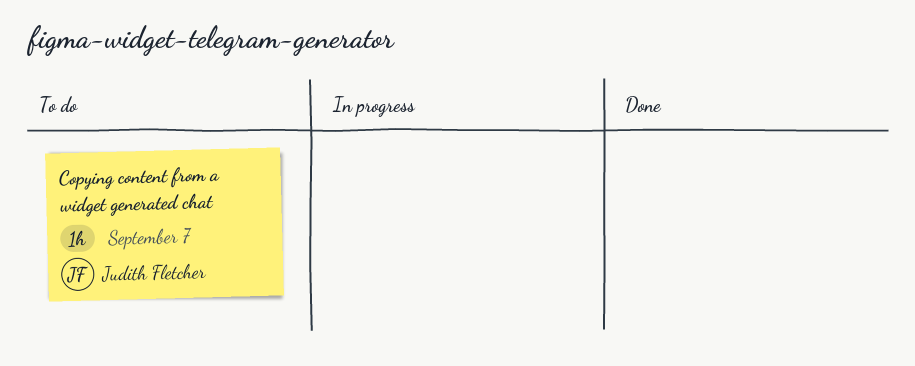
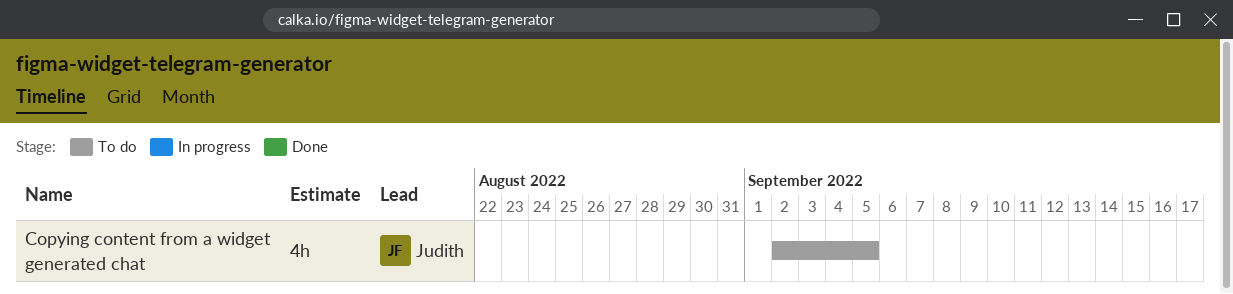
Copying content from a widget generated chat, estimate: 1h -> 4h
Copying content from a widget generated chat, due: Sep 7 -> Sep 5

